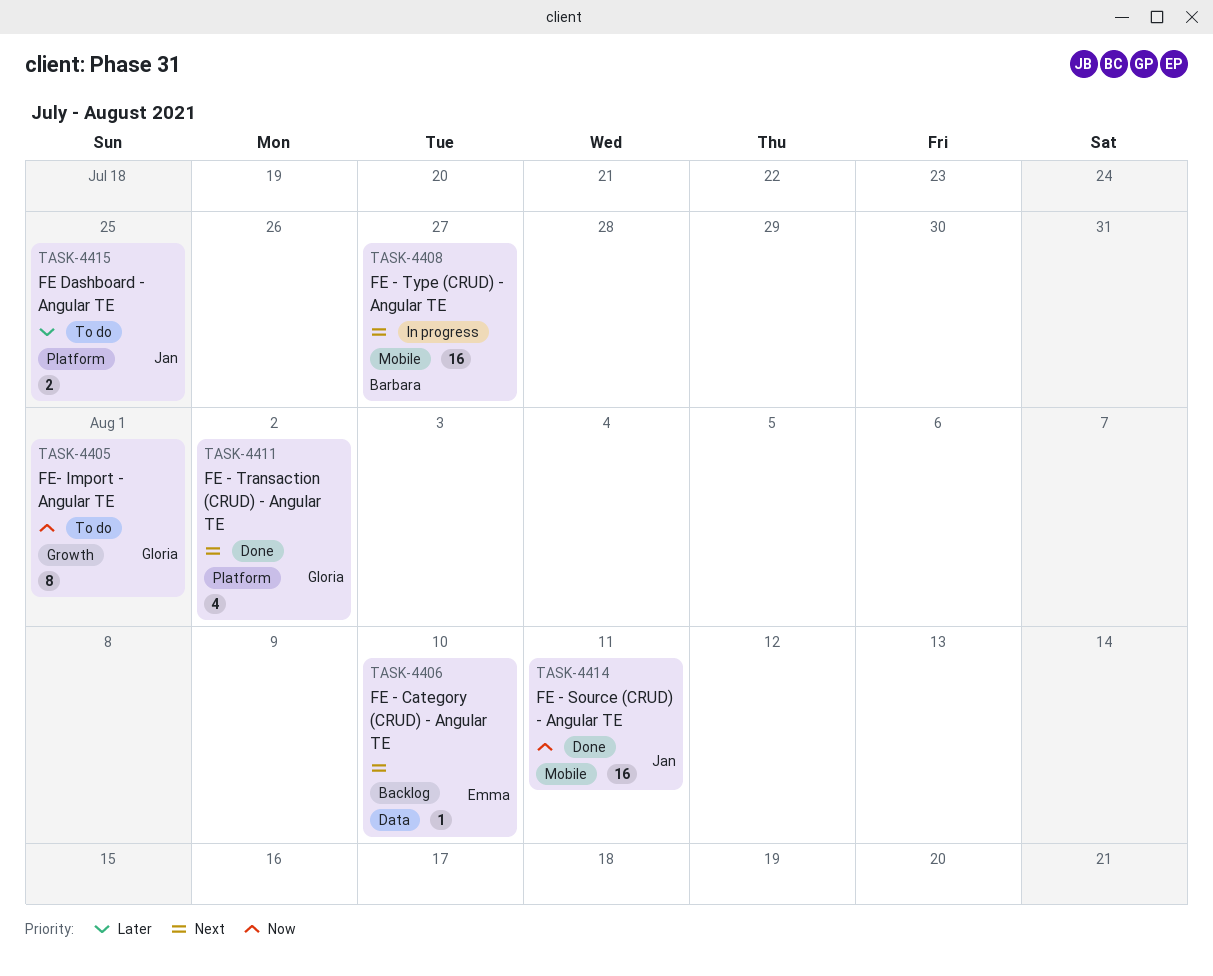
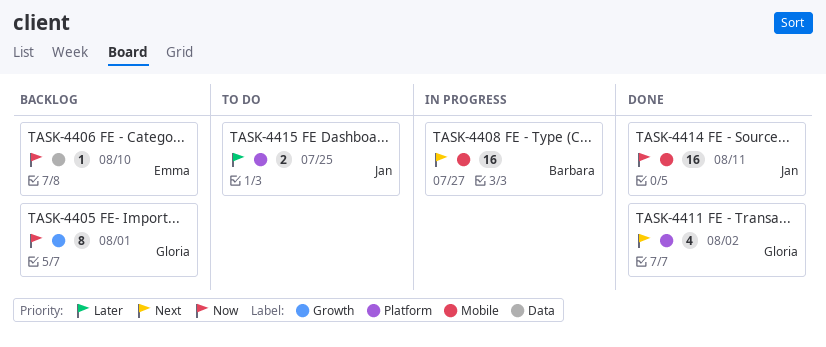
TASK-4405, status: To do -> Backlog
TASK-4406, priority: Next -> Now

